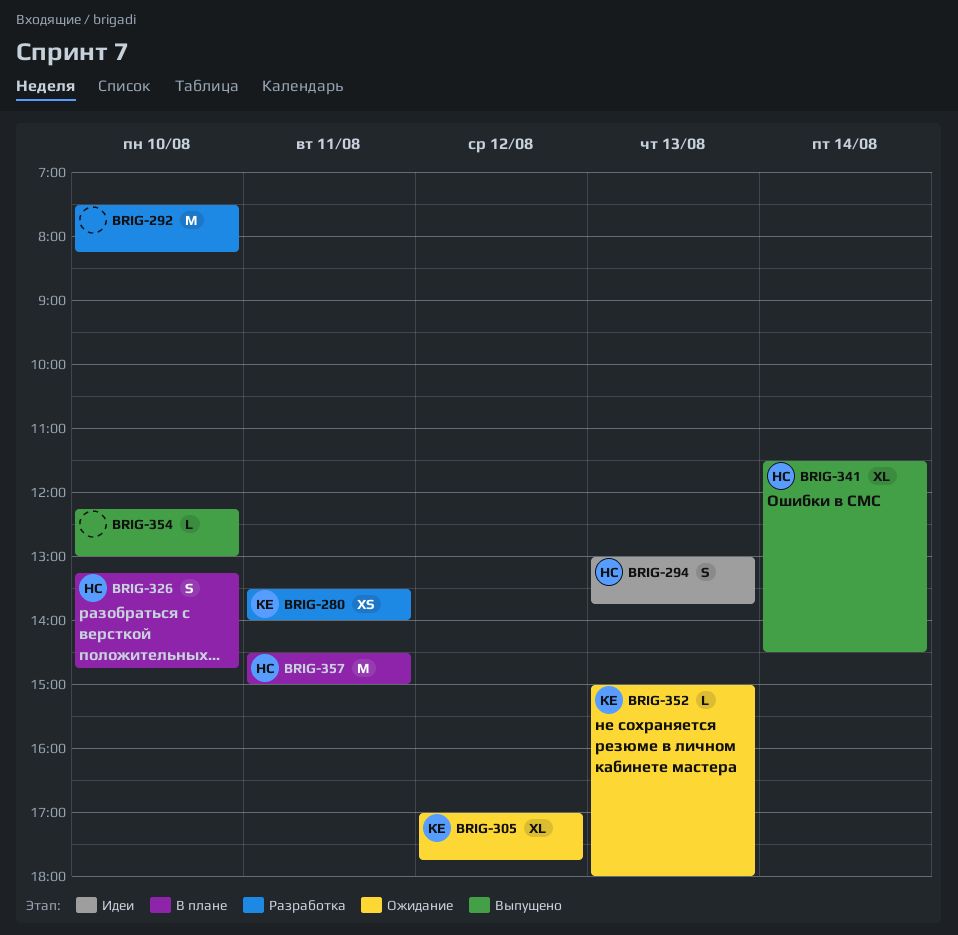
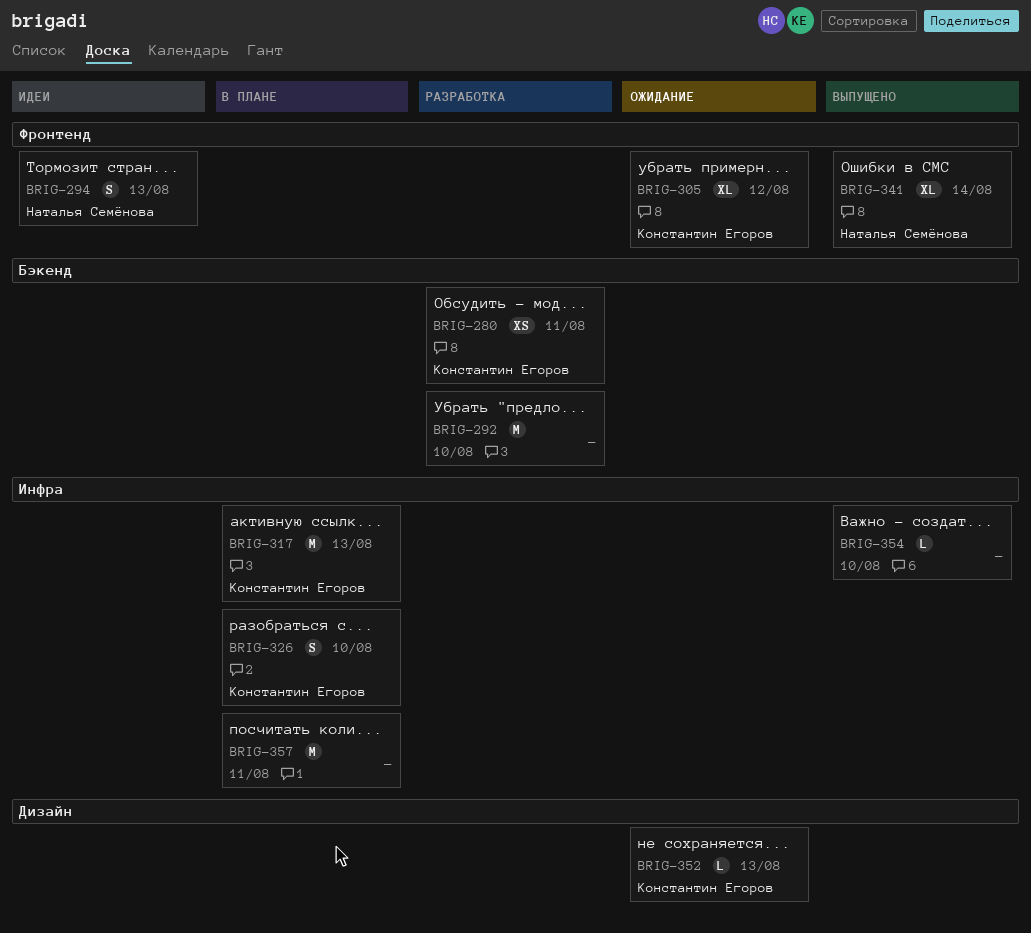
BRIG-317: none -> present
BRIG-326, owner: Наталья Семёнова -> Константин Егоров
BRIG-357, owner: Наталья Семёнова -> none

